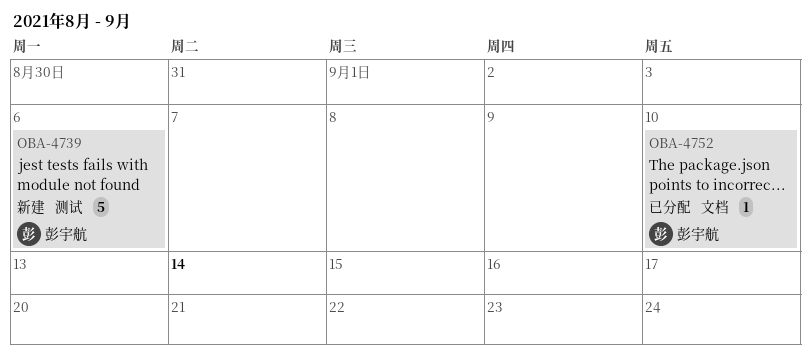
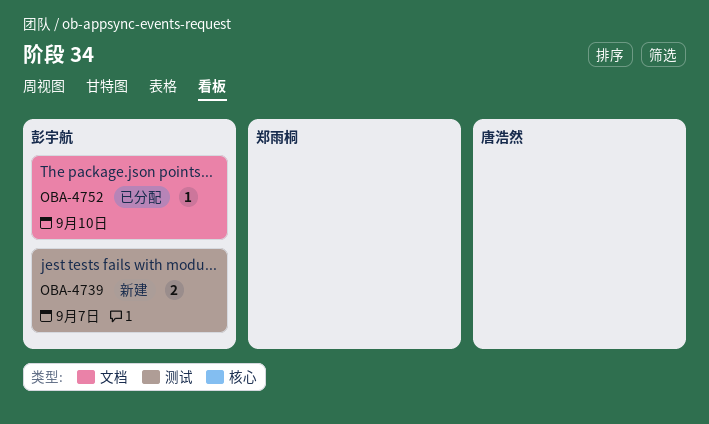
OBA-4739, estimate: 5 -> 2
OBA-4739, due: Sep 6 -> Sep 7

